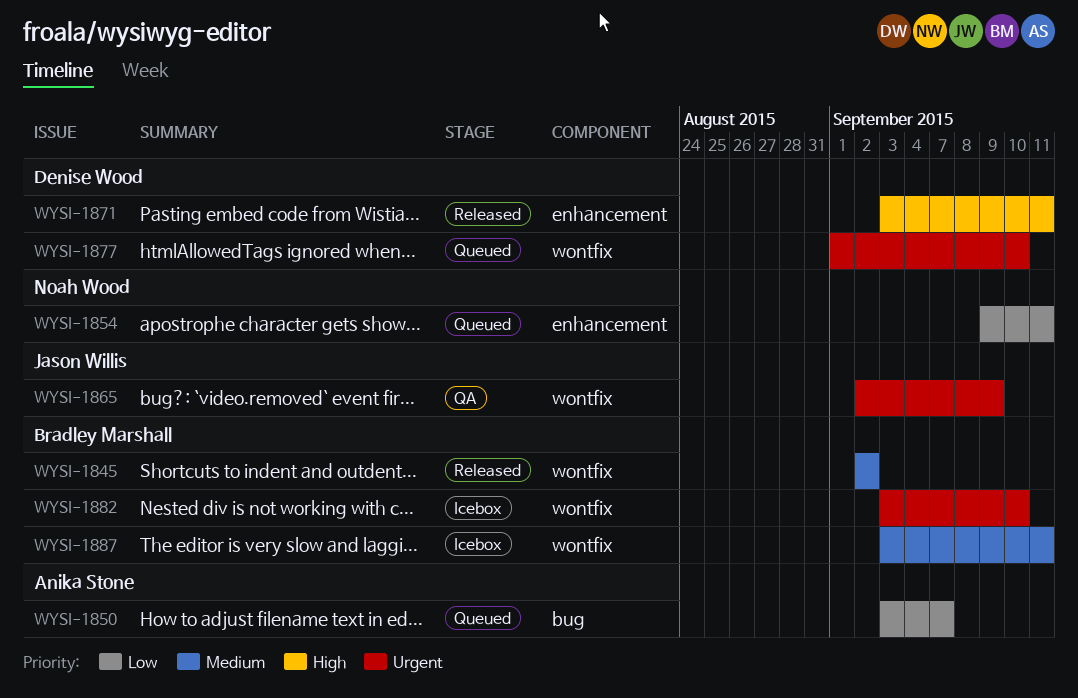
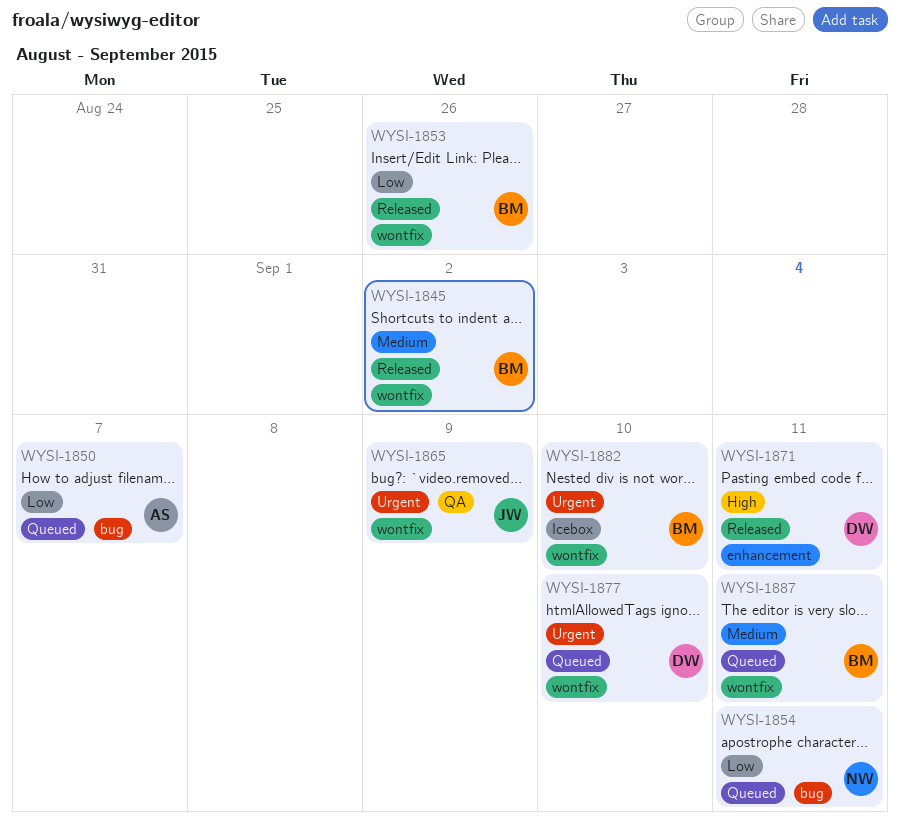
WYSI-1853: none -> present
WYSI-1854, label: enhancement -> bug
WYSI-1887, status: Icebox -> Queued

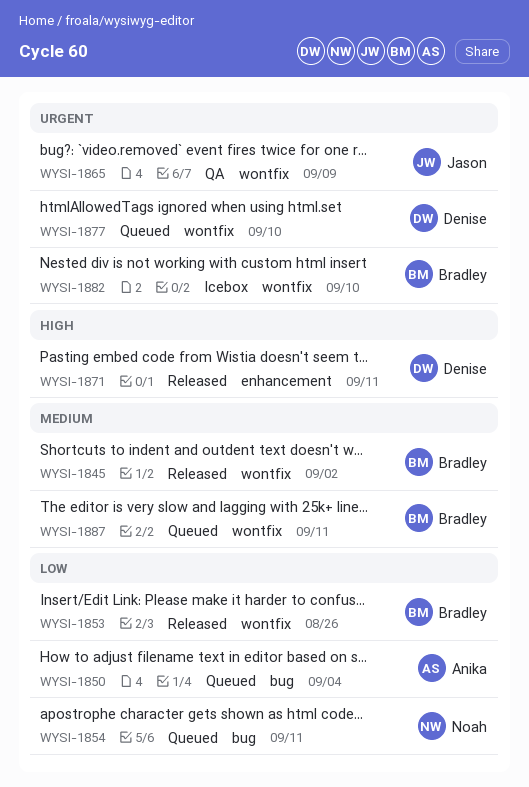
WYSI-1850, due: Sep 7 -> Sep 4

